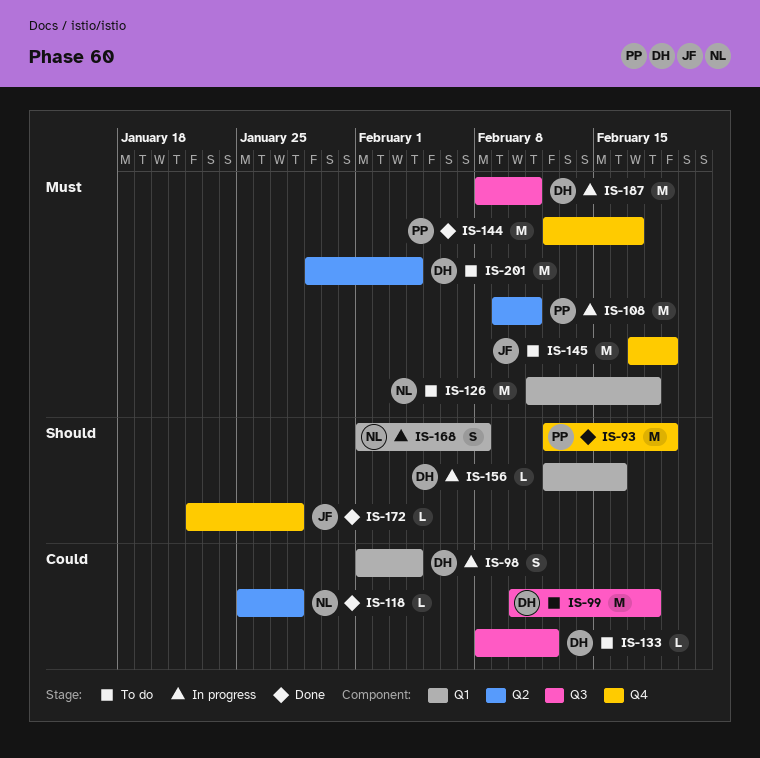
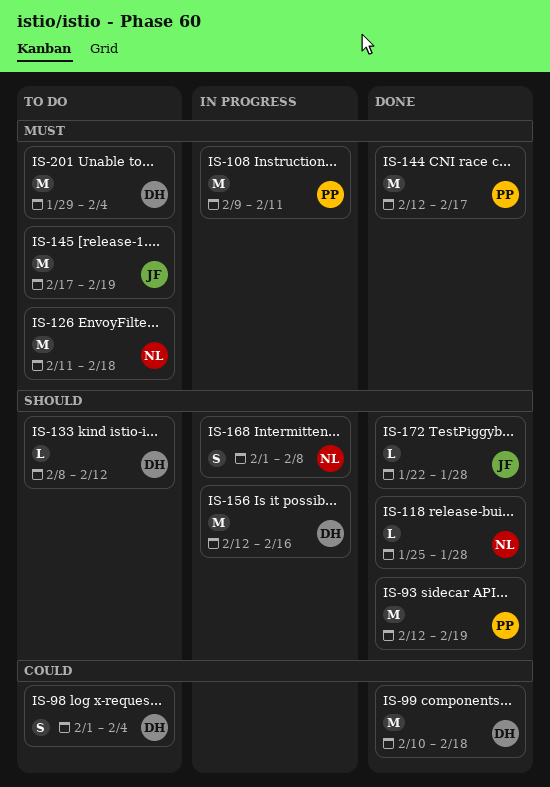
IS-98, status: In progress -> To do
IS-99, status: To do -> Done
IS-118, priority: Could -> Should
IS-133, priority: Could -> Should
IS-156, estimate: L -> M
IS-187: present -> none

